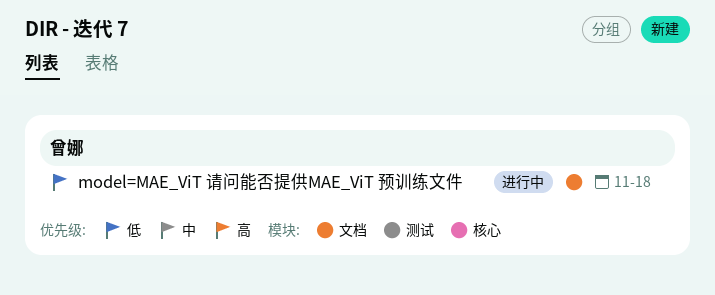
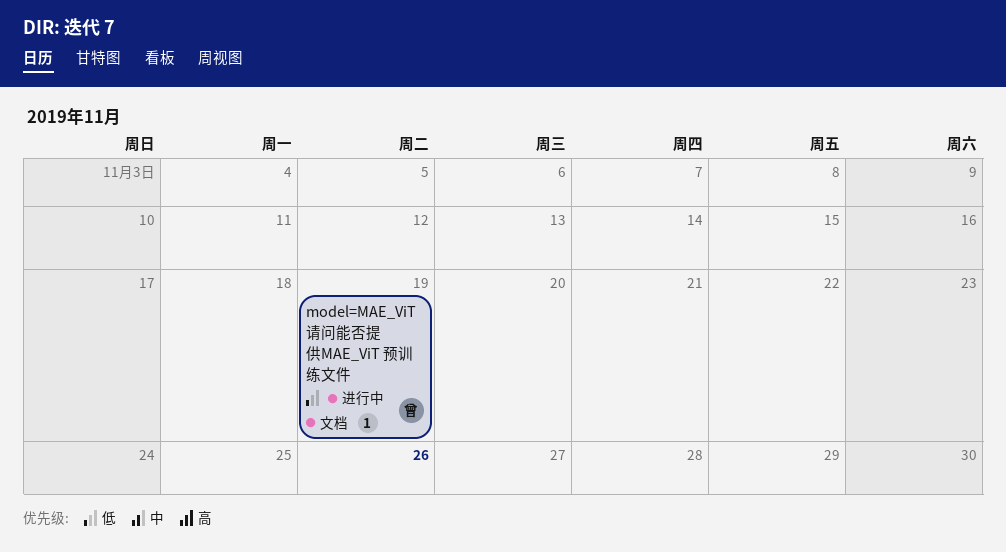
model=MAE_ViT 请问能否提供MAE_ViT 预训练文件, due: Nov 18 -> Nov 19

